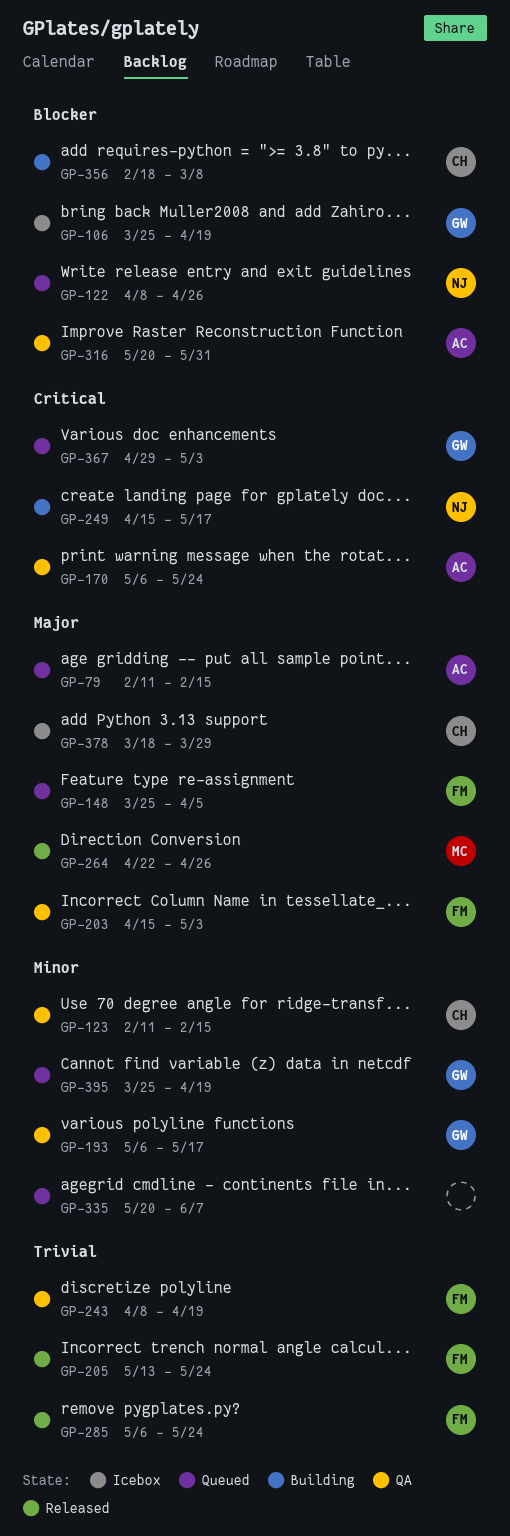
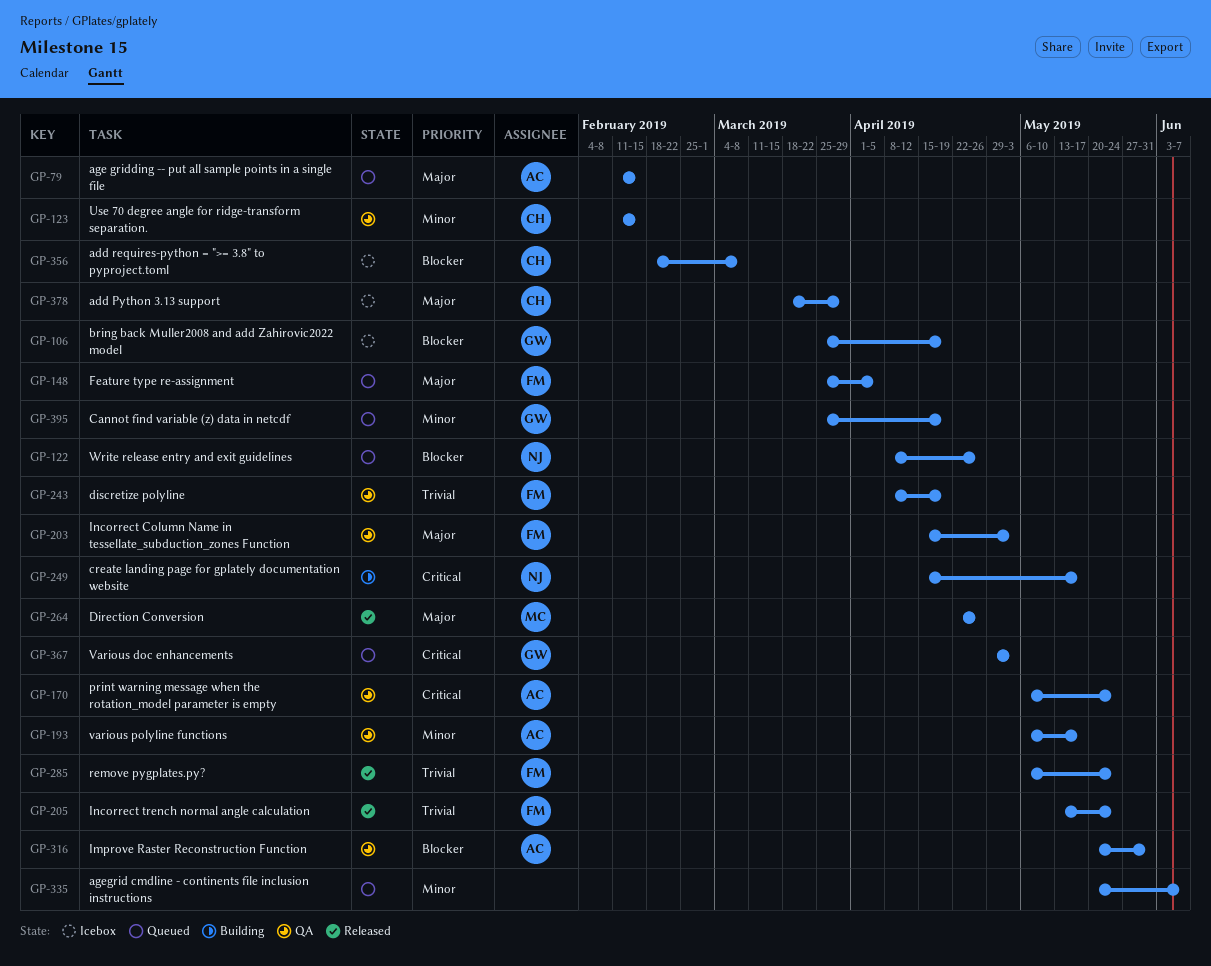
GP-193, owner: GW -> AC
GP-356, status: Building -> Icebox

